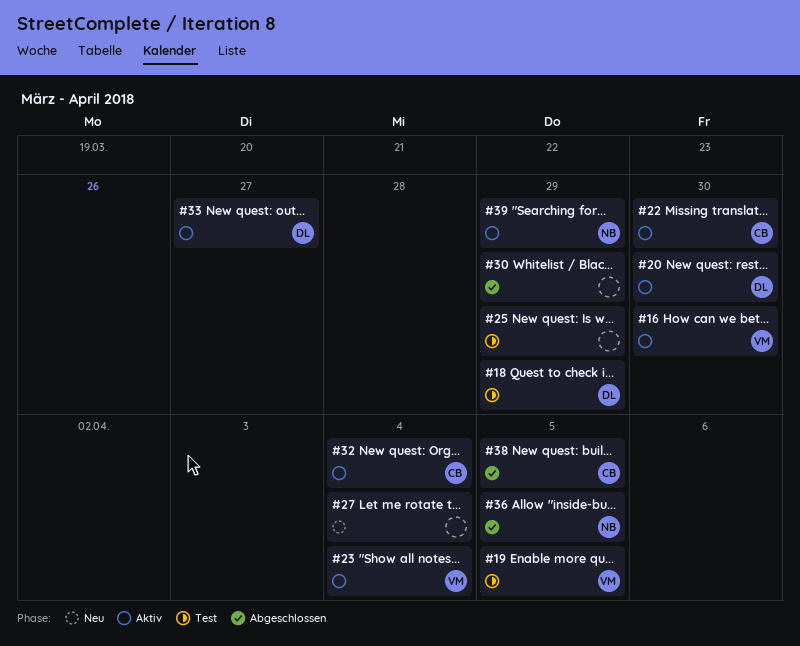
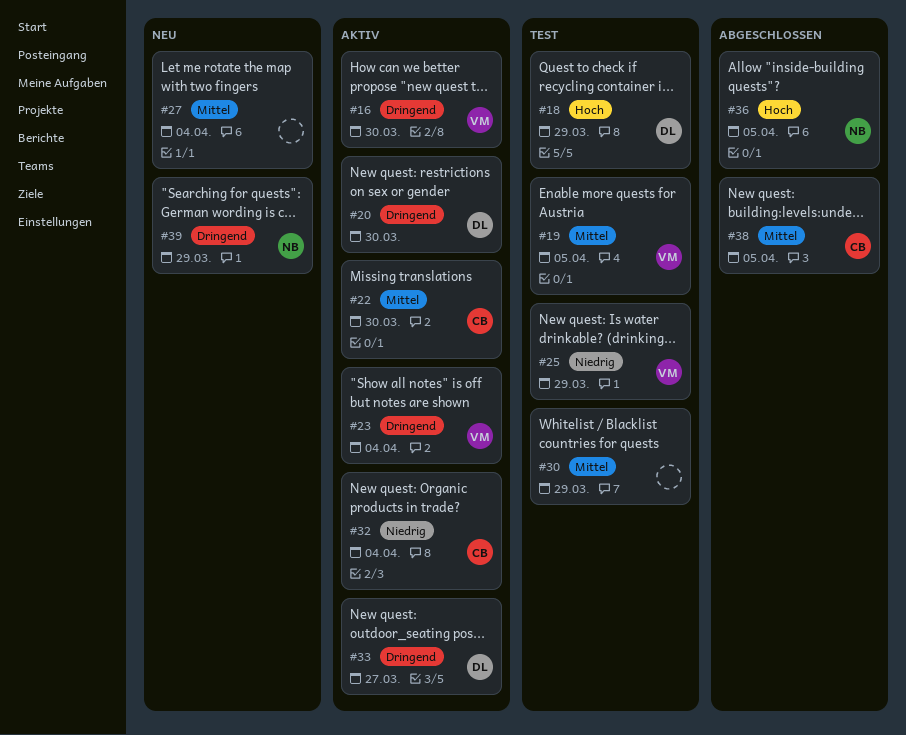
#25, owner: none -> VM
#30, status: Abgeschlossen -> Test
#39, status: Aktiv -> Neu

